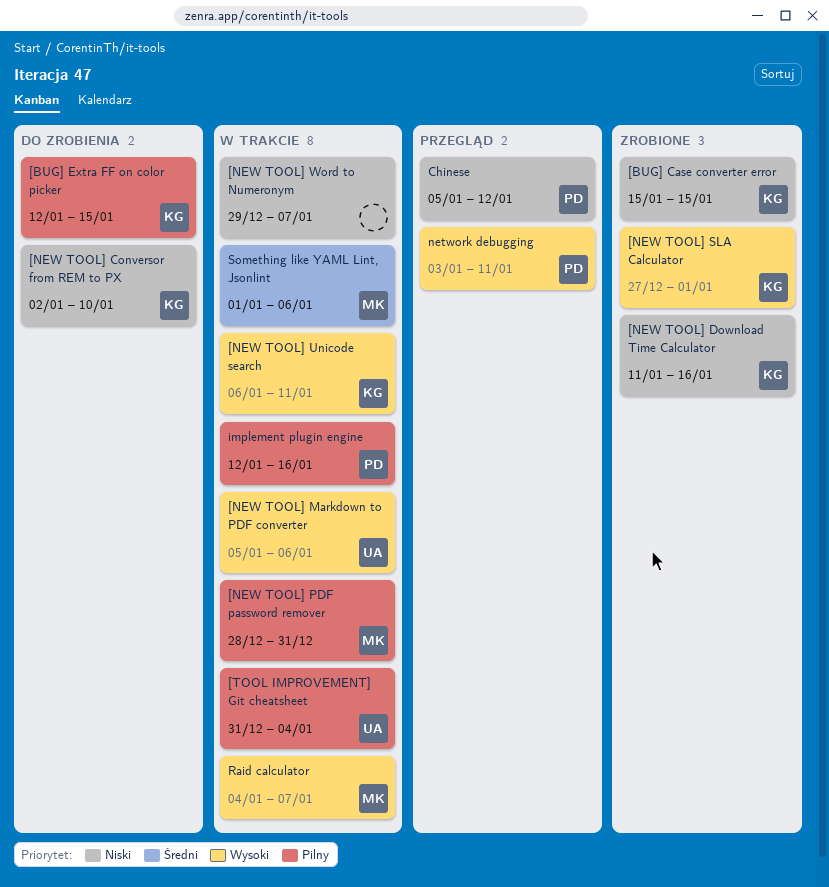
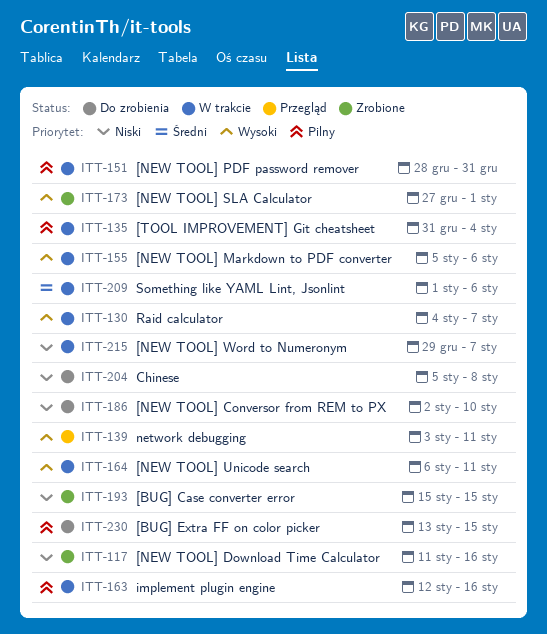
[BUG] Extra FF on color picker, start: Jan 12 -> Jan 13
Chinese, status: Przegląd -> Do zrobienia
Chinese, due: Jan 12 -> Jan 8

